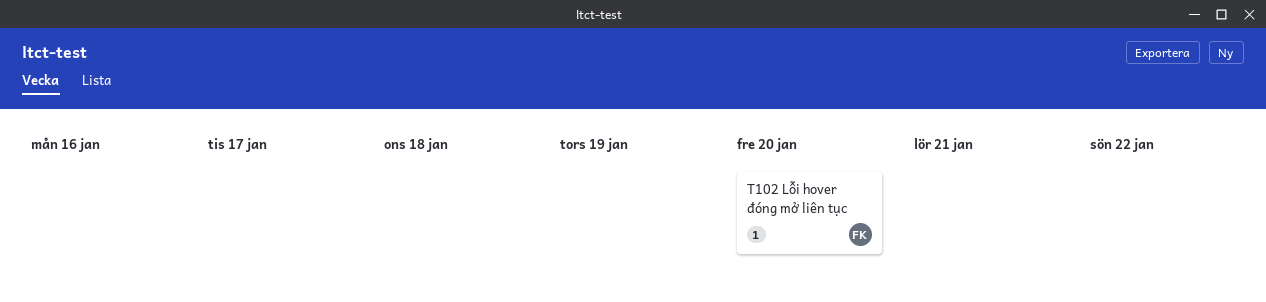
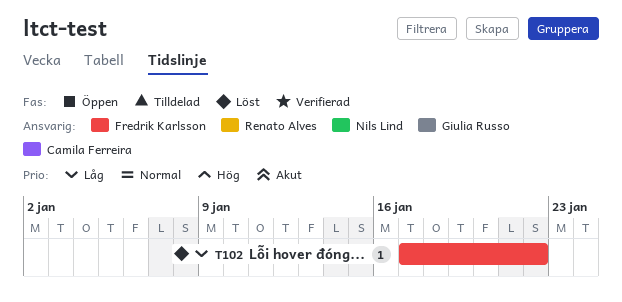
T102, due: Jan 20 -> Jan 22

